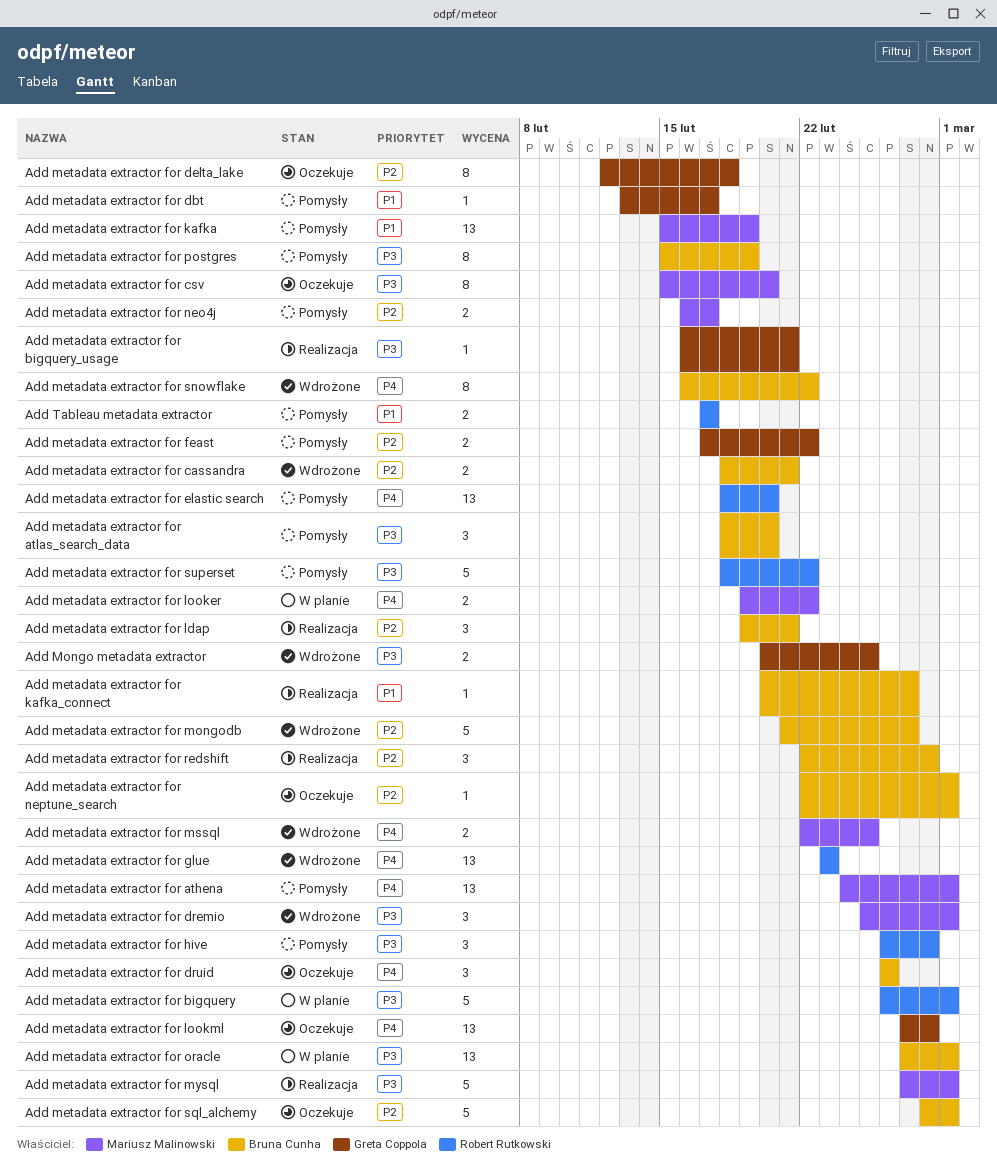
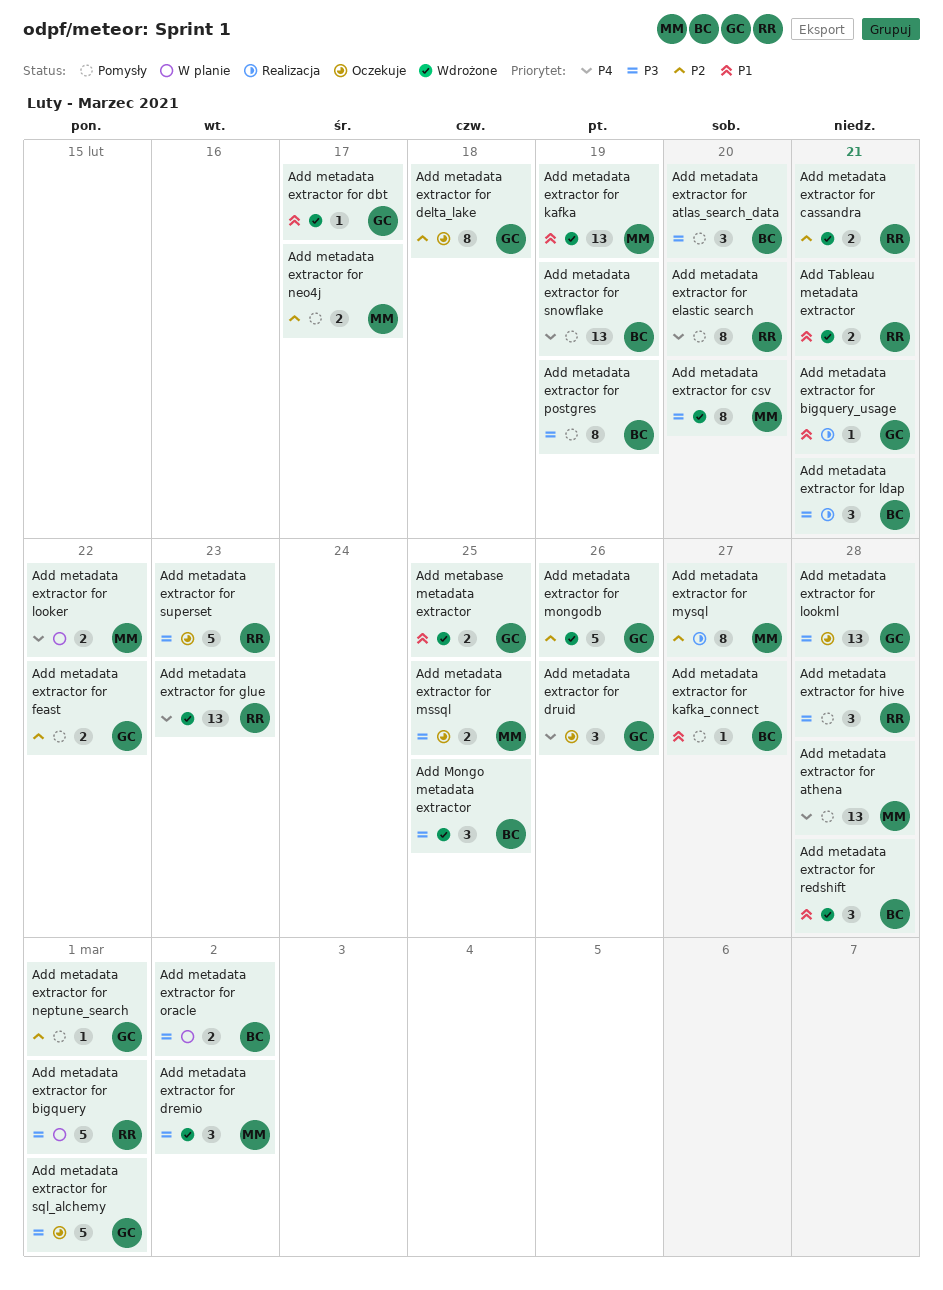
Add metabase metadata extractor: none -> present
Add metadata extractor for athena, due: Mar 1 -> Feb 28
Add metadata extractor for bigquery_usage, priority: P3 -> P1
Add metadata extractor for cassandra, owner: Bruna Cunha -> Robert Rutkowski
Add metadata extractor for csv, status: Oczekuje -> Wdrożone
Add metadata extractor for dbt, status: Pomysły -> Wdrożone
Add metadata extractor for dremio, due: Mar 1 -> Mar 2
Add metadata extractor for druid, owner: Bruna Cunha -> Greta Coppola
Add metadata extractor for elastic search, estimate: 13 -> 8
Add metadata extractor for kafka, status: Pomysły -> Wdrożone
Add metadata extractor for kafka_connect, status: Realizacja -> Pomysły
Add metadata extractor for ldap, priority: P2 -> P3
Add metadata extractor for lookml, priority: P4 -> P3
Add metadata extractor for mongodb, owner: Bruna Cunha -> Greta Coppola
Add metadata extractor for mongodb, due: Feb 27 -> Feb 26
Add metadata extractor for mssql, status: Wdrożone -> Oczekuje
Add metadata extractor for mssql, priority: P4 -> P3
Add metadata extractor for mysql, priority: P3 -> P2
Add metadata extractor for mysql, estimate: 5 -> 8
Add metadata extractor for mysql, due: Mar 1 -> Feb 27
Add metadata extractor for neptune_search, status: Oczekuje -> Pomysły
Add metadata extractor for neptune_search, owner: Bruna Cunha -> Greta Coppola
Add metadata extractor for oracle, estimate: 13 -> 2
Add metadata extractor for oracle, due: Mar 1 -> Mar 2
Add metadata extractor for redshift, status: Realizacja -> Wdrożone
Add metadata extractor for redshift, priority: P2 -> P1
Add metadata extractor for snowflake, status: Wdrożone -> Pomysły
Add metadata extractor for snowflake, estimate: 8 -> 13
Add metadata extractor for snowflake, due: Feb 22 -> Feb 19
Add metadata extractor for sql_alchemy, owner: Bruna Cunha -> Greta Coppola
Add metadata extractor for sql_alchemy, priority: P2 -> P3
Add metadata extractor for superset, status: Pomysły -> Oczekuje
Add metadata extractor for superset, due: Feb 22 -> Feb 23
Add Mongo metadata extractor, owner: Greta Coppola -> Bruna Cunha
Add Mongo metadata extractor, estimate: 2 -> 3
Add Tableau metadata extractor, status: Pomysły -> Wdrożone
Add Tableau metadata extractor, due: Feb 17 -> Feb 21

